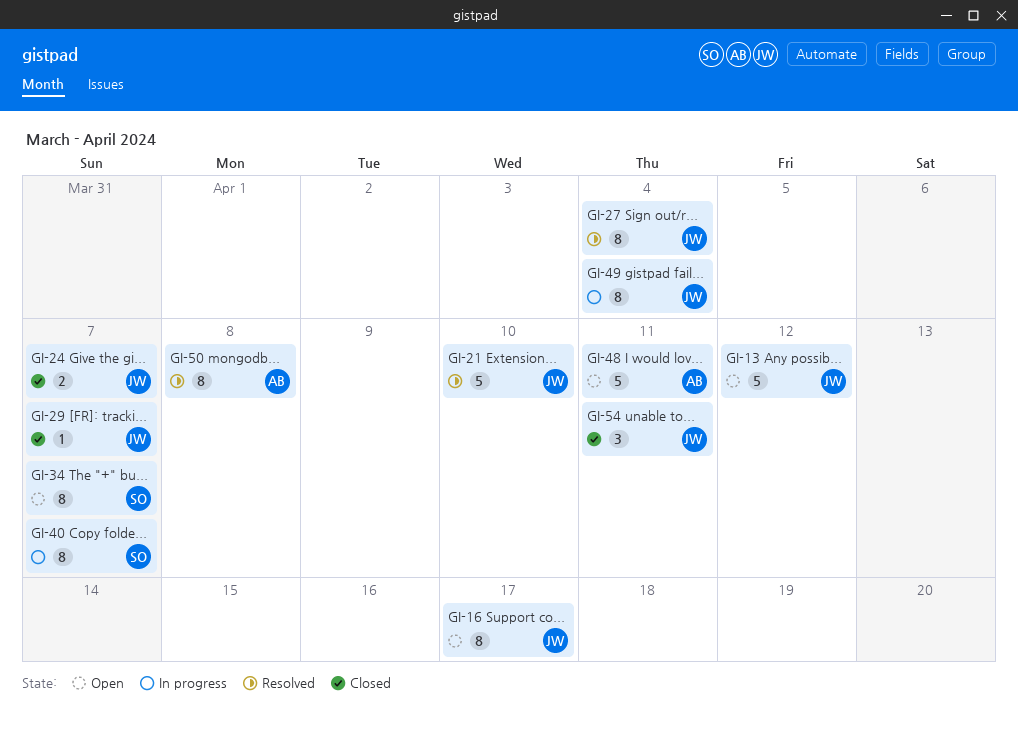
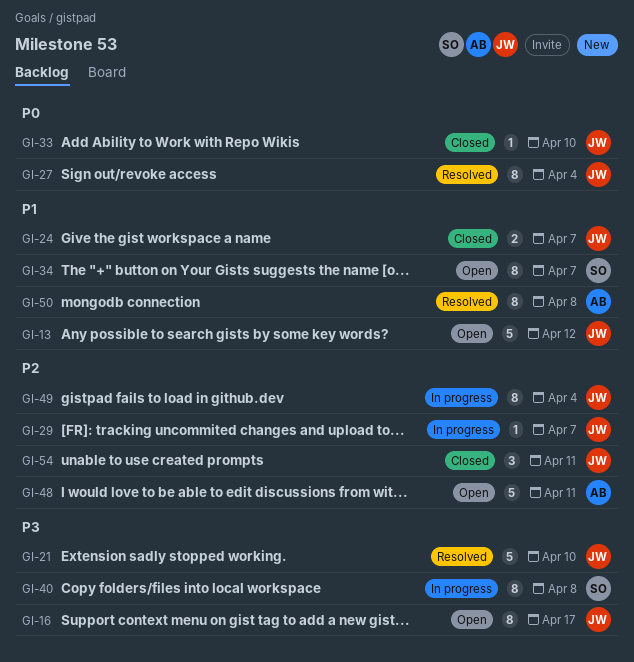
GI-29, status: Closed -> In progress
GI-33: none -> present
GI-40, due: Apr 7 -> Apr 8

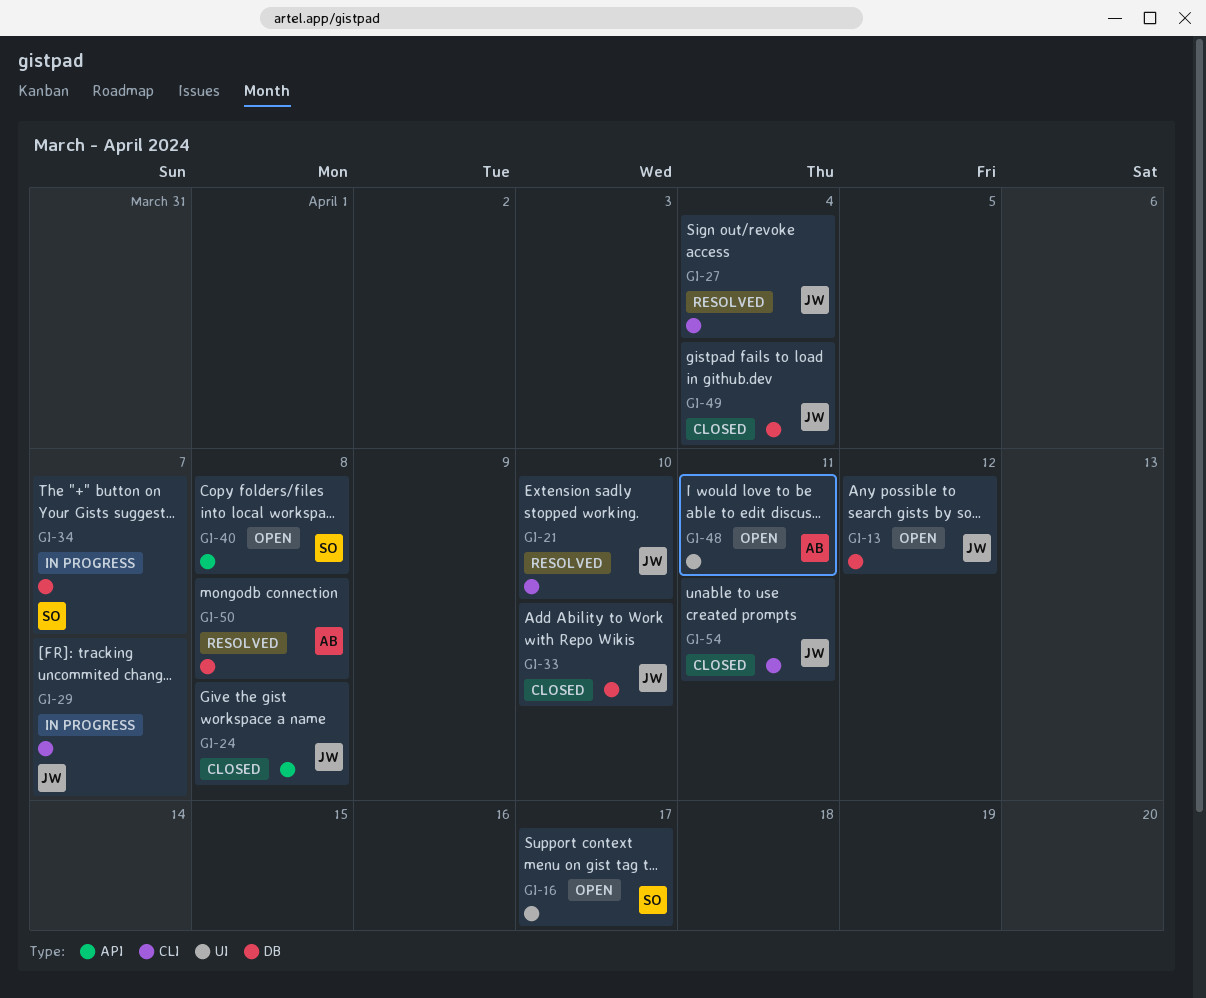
GI-16, owner: JW -> SO
GI-24, due: Apr 7 -> Apr 8
GI-34, status: Open -> In progress
GI-40, status: In progress -> Open
GI-49, status: In progress -> Closed

